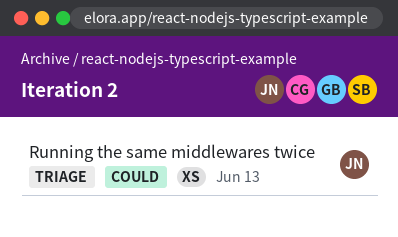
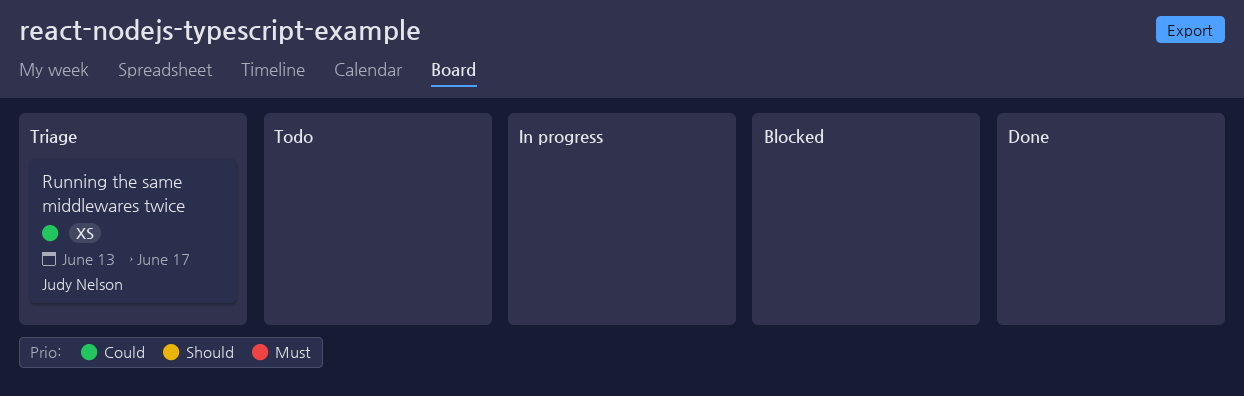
Running the same middlewares twice, due: Jun 13 -> Jun 17

